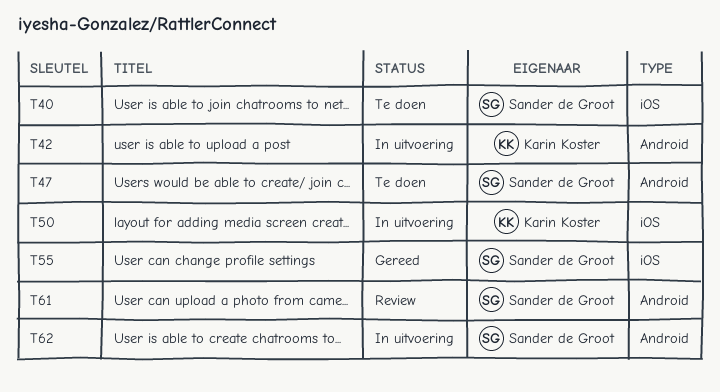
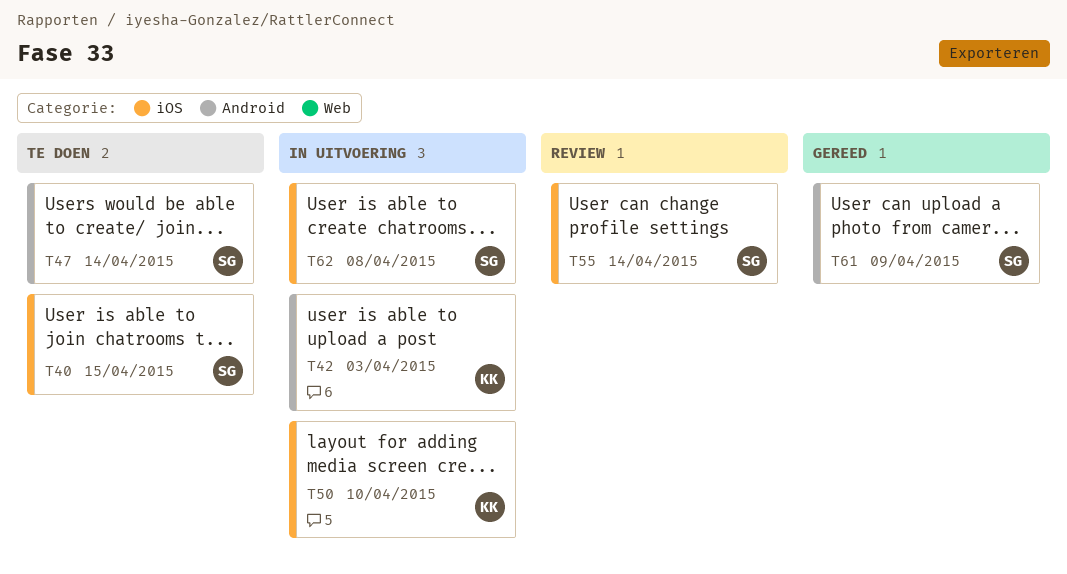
T55, status: Gereed -> Review
T61, status: Review -> Gereed
T62, label: Android -> iOS

